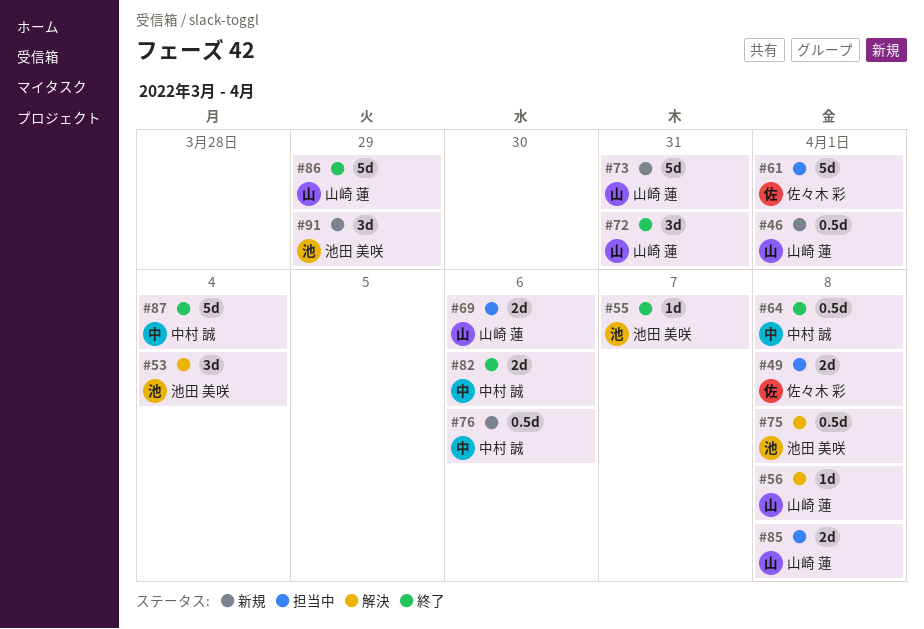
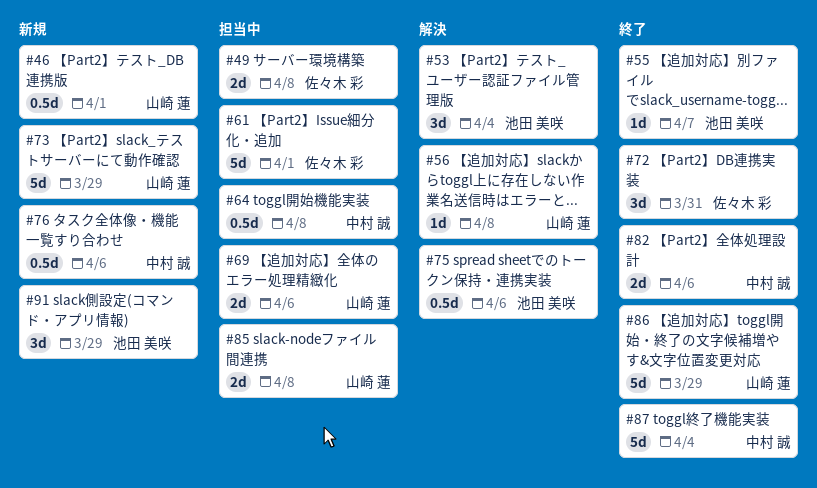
#64, status: 終了 -> 担当中
#72, owner: 山崎 蓮 -> 佐々木 彩
#73, due: Mar 31 -> Mar 29
#75, due: Apr 8 -> Apr 6

